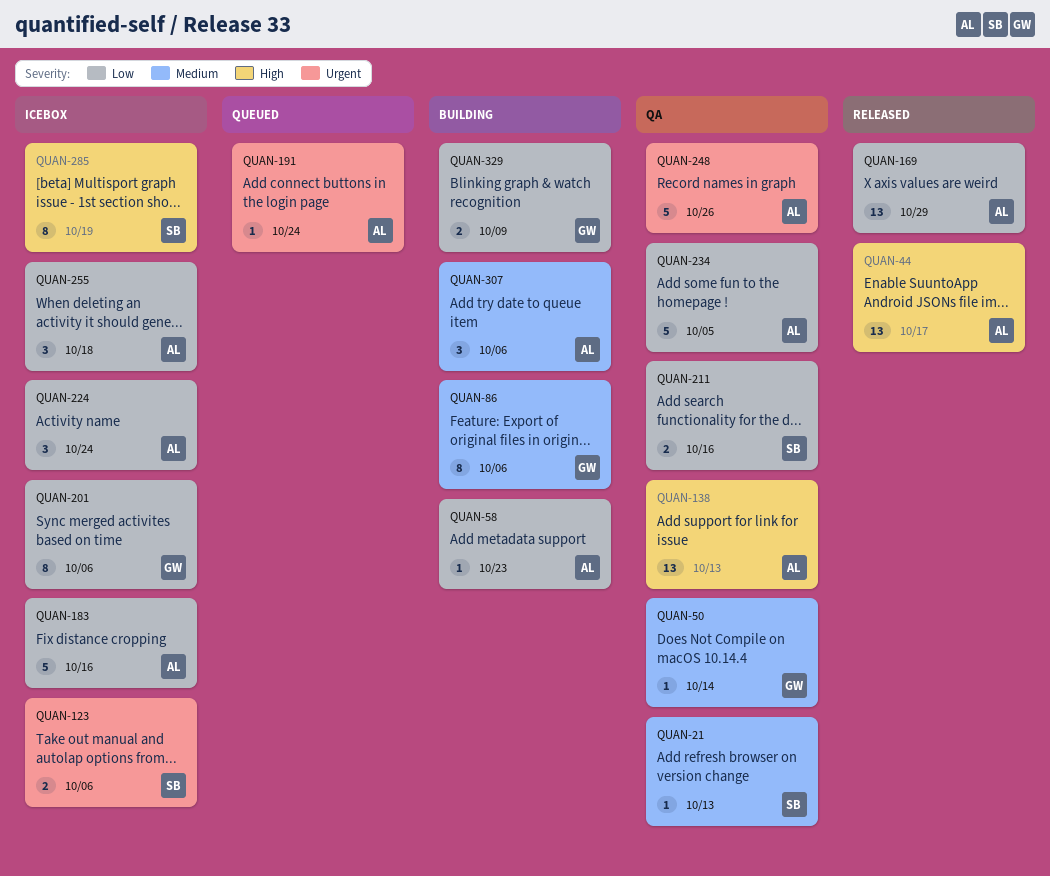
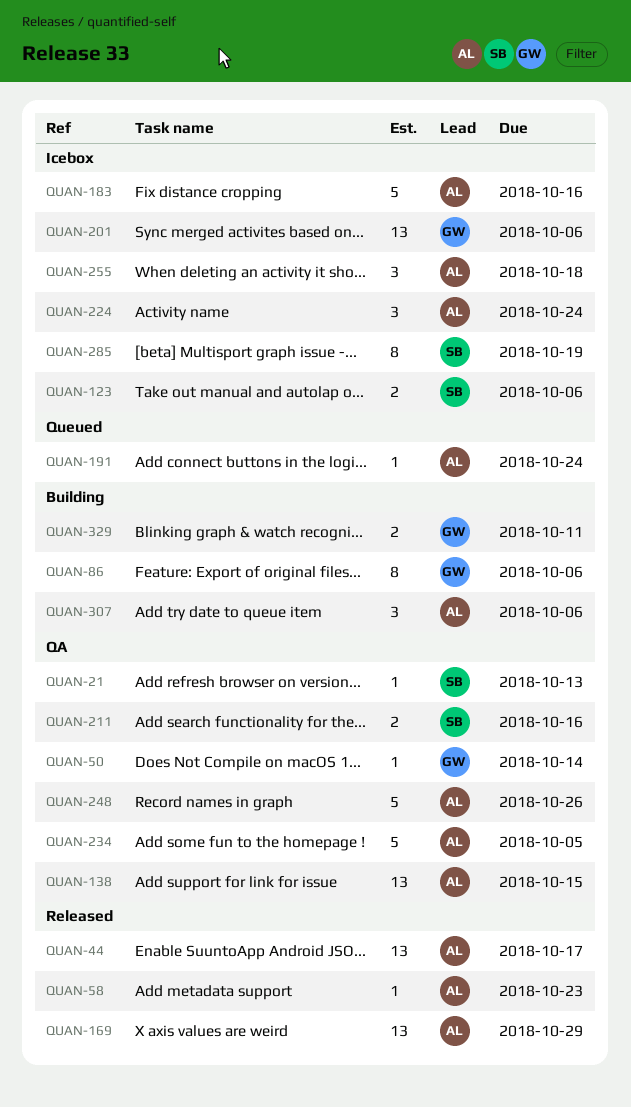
QUAN-58, status: Building -> Released
QUAN-138, due: Oct 13 -> Oct 15
QUAN-201, estimate: 8 -> 13
QUAN-329, due: Oct 9 -> Oct 11

